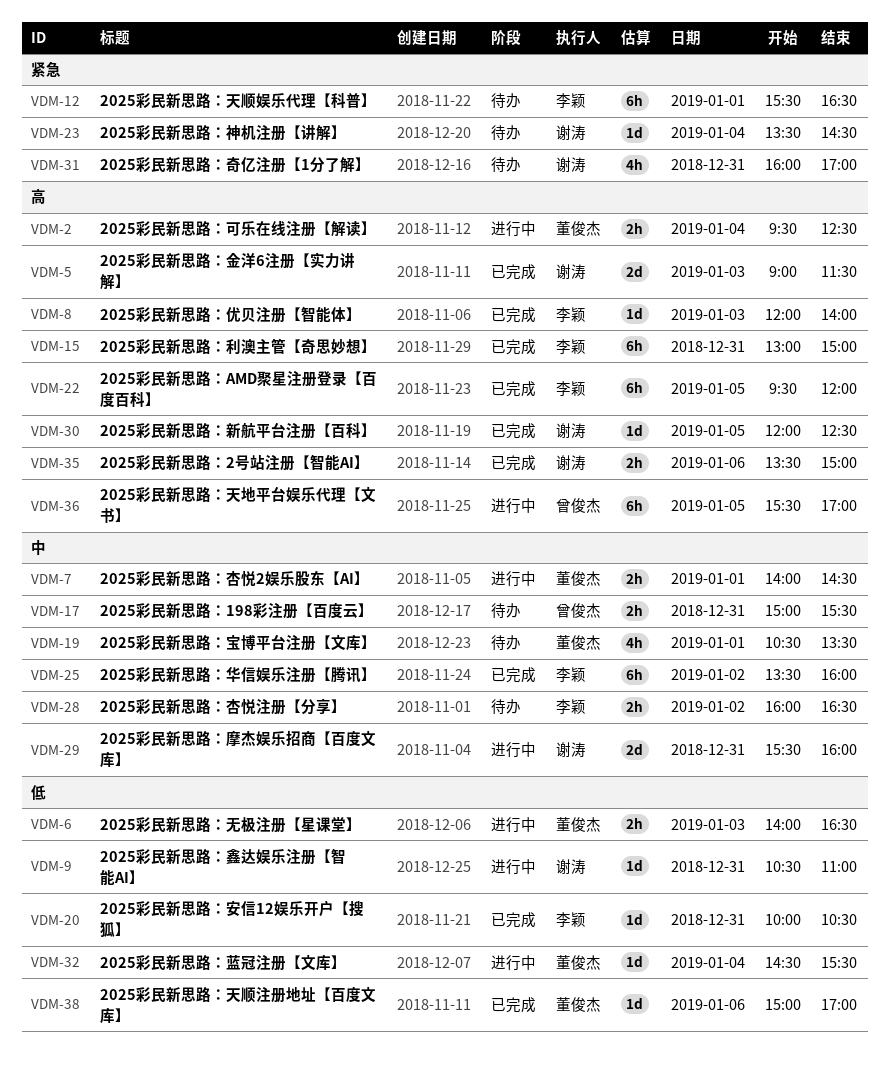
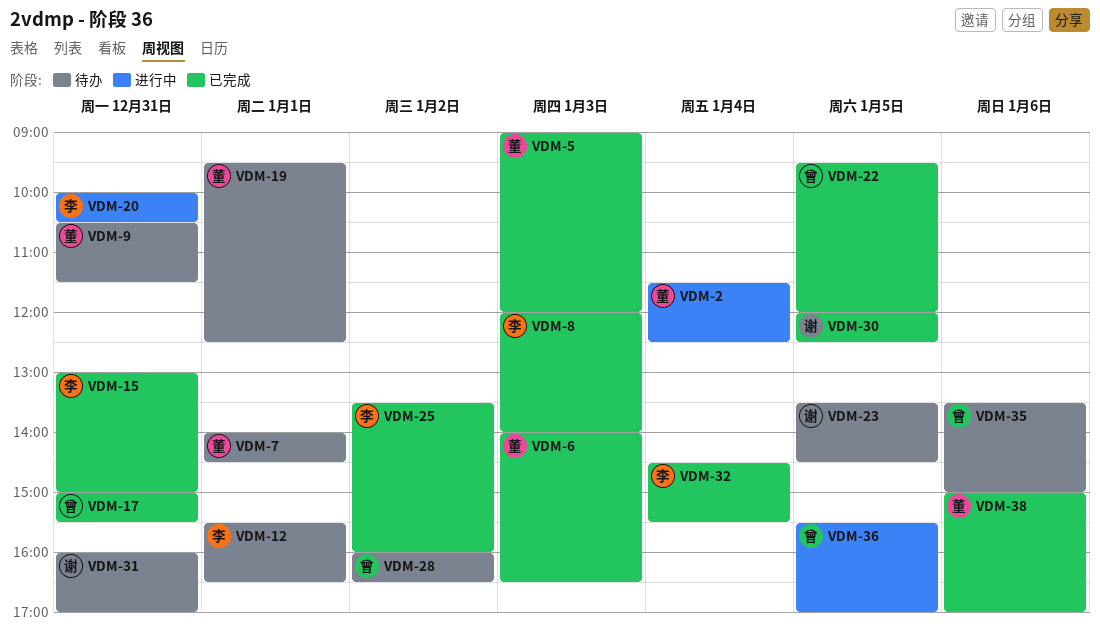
VDM-2, begins: 09:30 -> 11:30
VDM-5, owner: 谢涛 -> 董俊杰
VDM-5, ends: 11:30 -> 12:00
VDM-6, status: 进行中 -> 已完成
VDM-7, status: 进行中 -> 待办
VDM-9, status: 进行中 -> 待办
VDM-9, owner: 谢涛 -> 董俊杰
VDM-9, ends: 11:00 -> 11:30
VDM-17, status: 待办 -> 已完成
VDM-19, begins: 10:30 -> 09:30
VDM-19, ends: 13:30 -> 12:30
VDM-20, status: 已完成 -> 进行中
VDM-22, owner: 李颖 -> 曾俊杰
VDM-23, day: Jan 4 -> Jan 5
VDM-28, owner: 李颖 -> 曾俊杰
VDM-29: present -> none
VDM-32, status: 进行中 -> 已完成
VDM-32, owner: 董俊杰 -> 李颖
VDM-35, status: 已完成 -> 待办
VDM-35, owner: 谢涛 -> 曾俊杰

